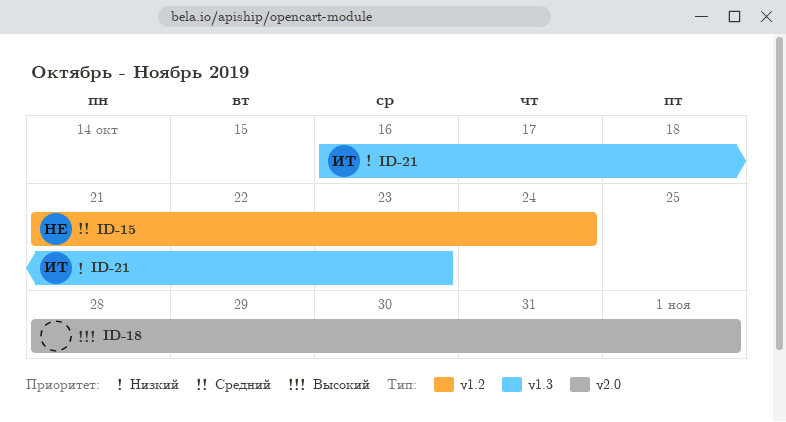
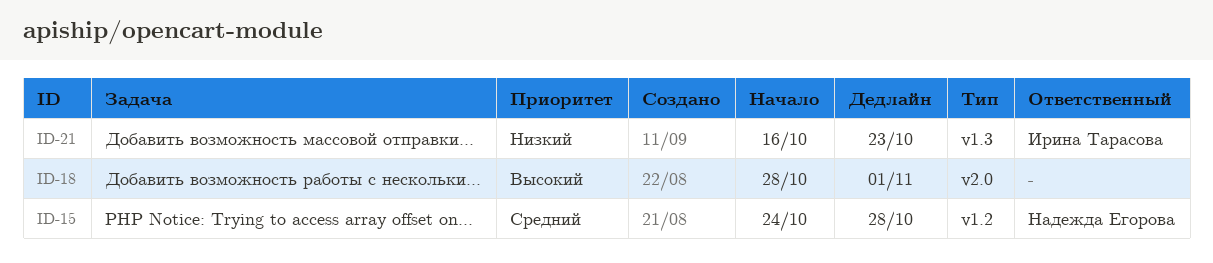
ID-15, start: Oct 21 -> Oct 24
ID-15, due: Oct 24 -> Oct 28

